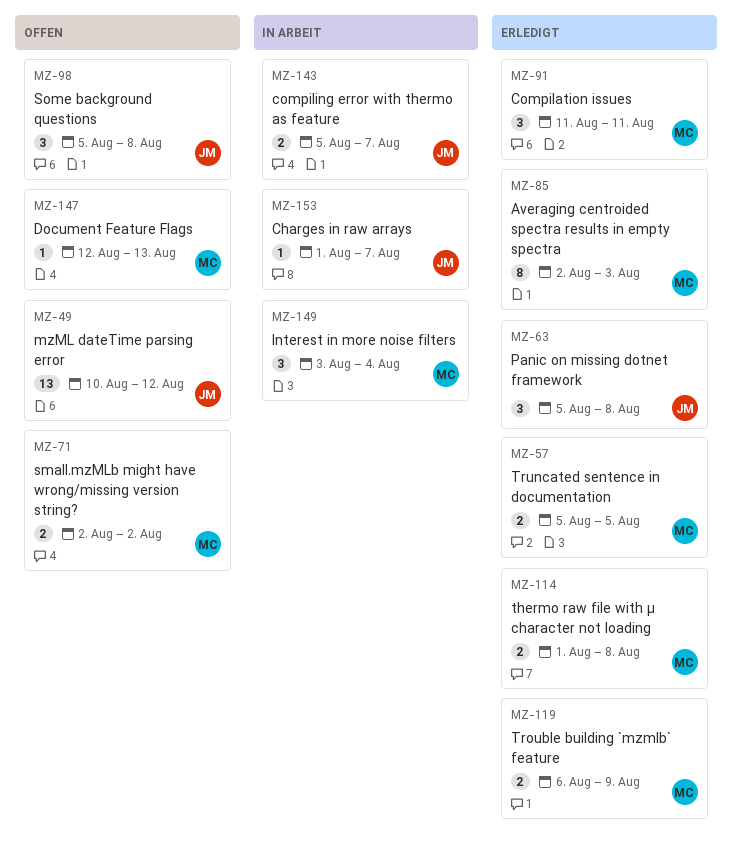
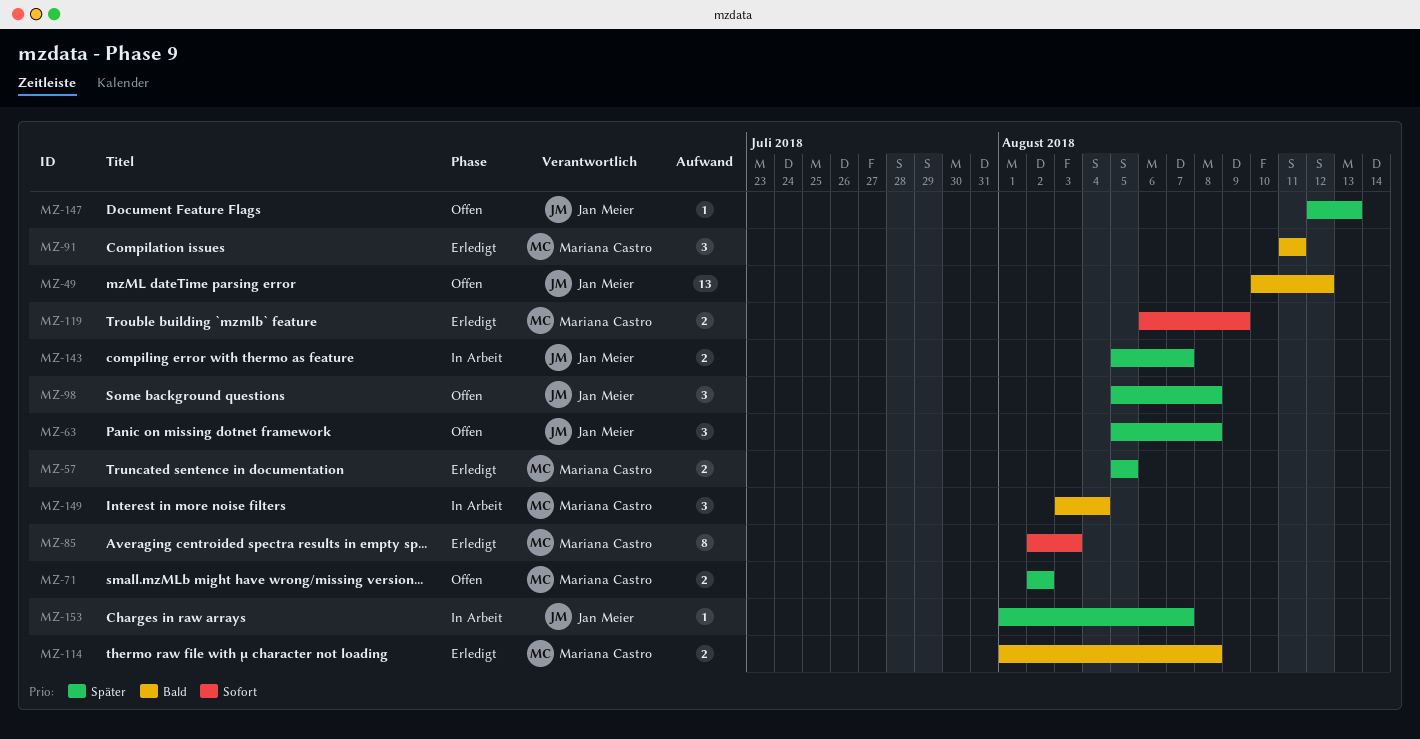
MZ-63, status: Erledigt -> Offen
MZ-147, owner: Mariana Castro -> Jan Meier

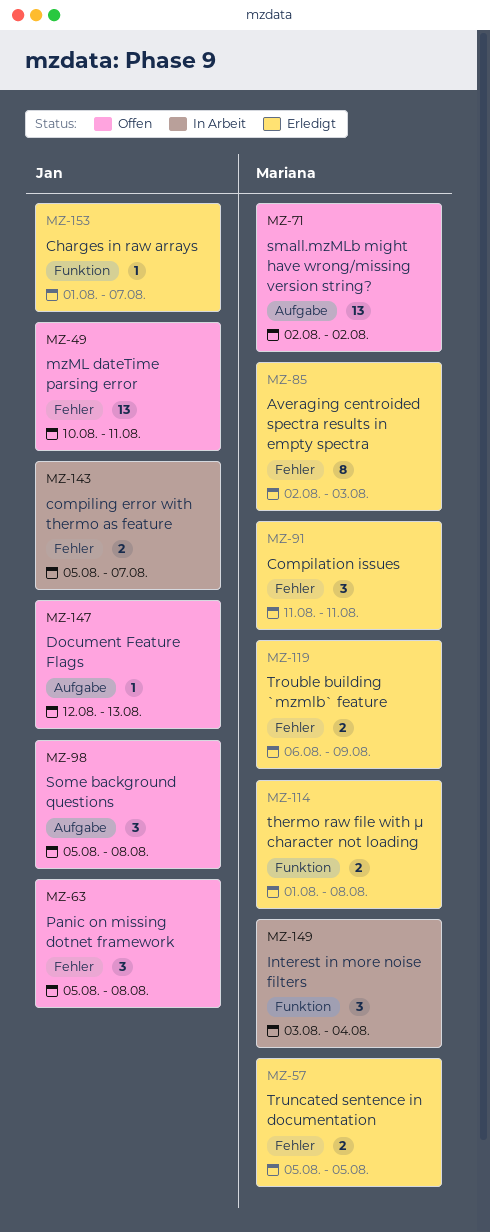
MZ-49, due: Aug 12 -> Aug 11
MZ-71, estimate: 2 -> 13
MZ-153, status: In Arbeit -> Erledigt

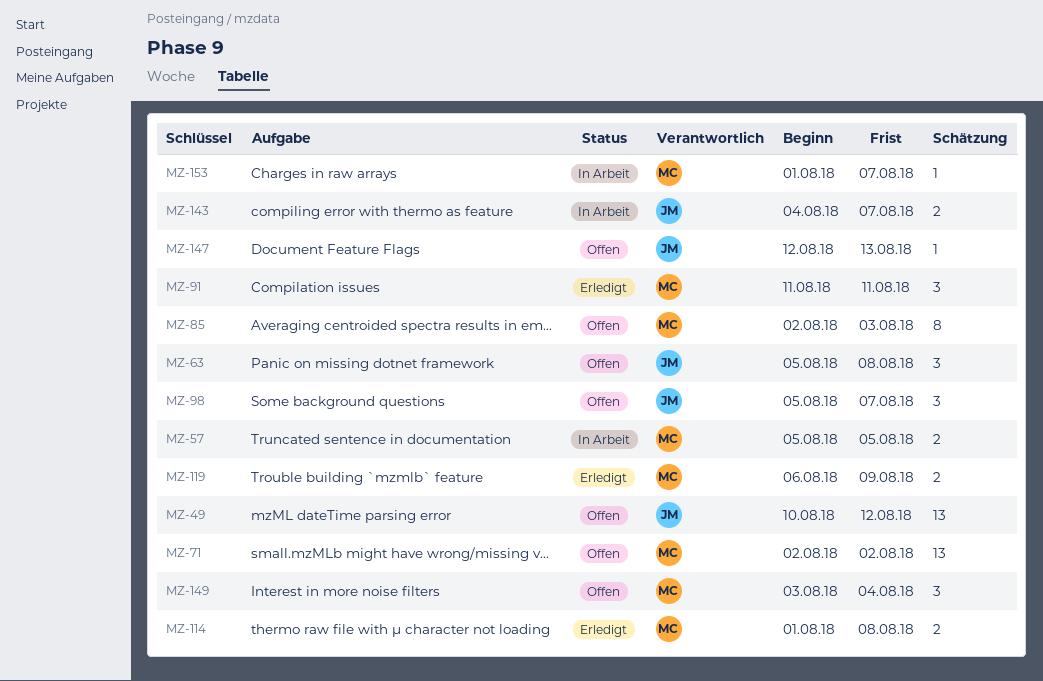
MZ-49, due: Aug 11 -> Aug 12
MZ-57, status: Erledigt -> In Arbeit
MZ-85, status: Erledigt -> Offen
MZ-98, due: Aug 8 -> Aug 7
MZ-143, start: Aug 5 -> Aug 4
MZ-149, status: In Arbeit -> Offen
MZ-153, status: Erledigt -> In Arbeit
MZ-153, owner: Jan -> Mariana

